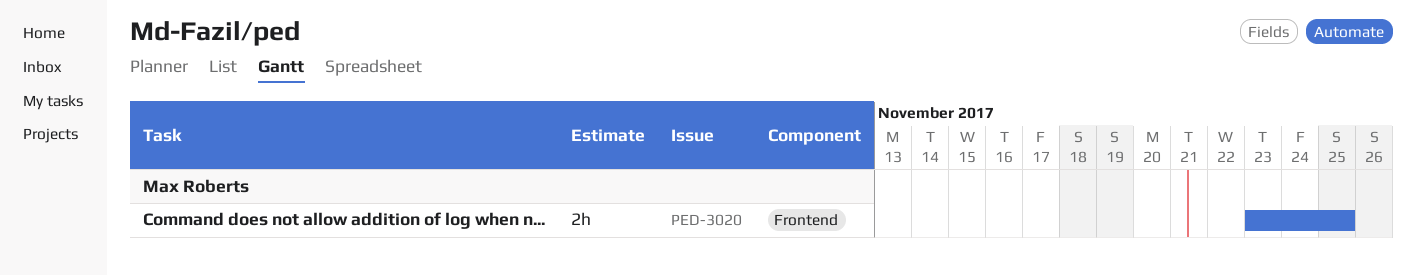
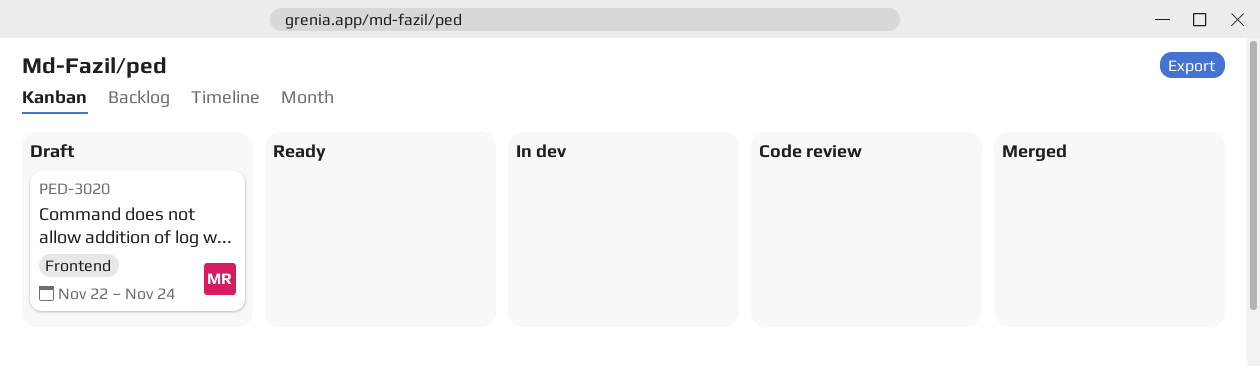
PED-3020, start: Nov 23 -> Nov 22
PED-3020, due: Nov 25 -> Nov 24

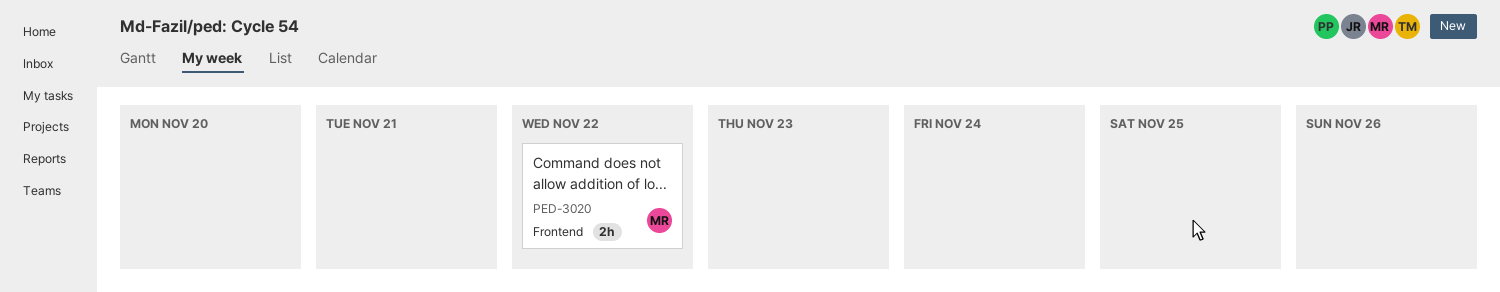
PED-3020, due: Nov 24 -> Nov 22

